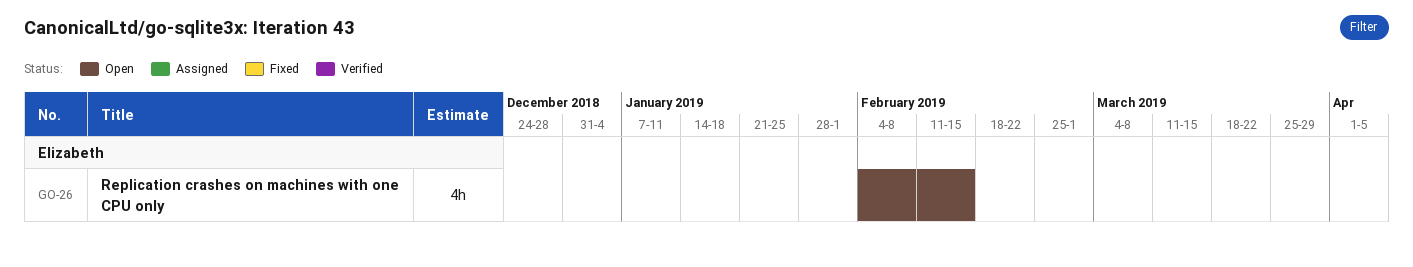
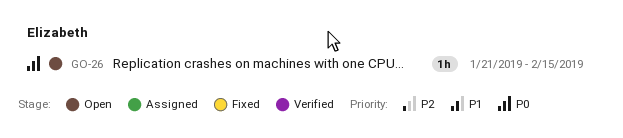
GO-26, estimate: 4h -> 1h
GO-26, start: Feb 4 -> Jan 21

